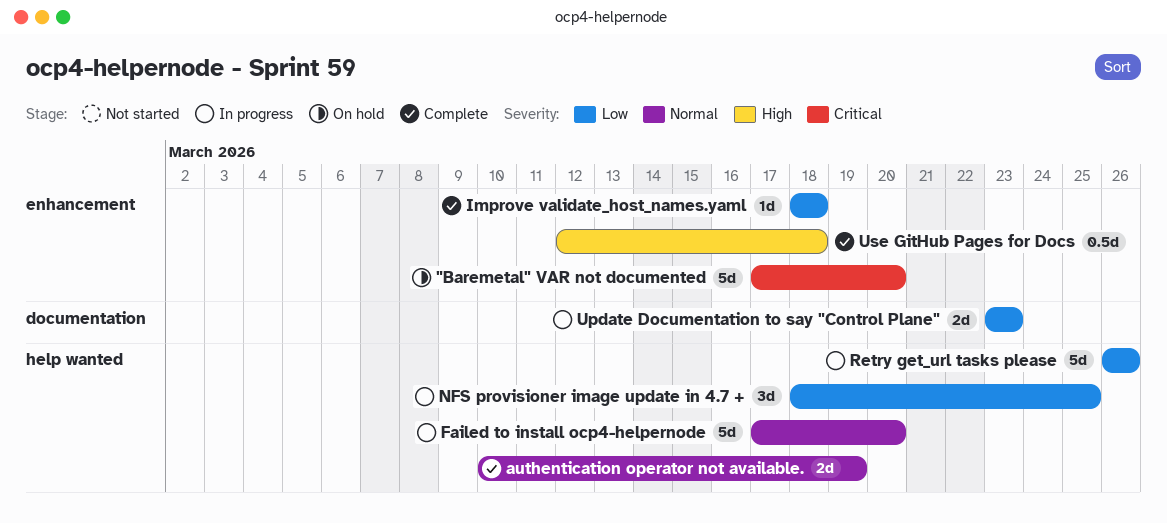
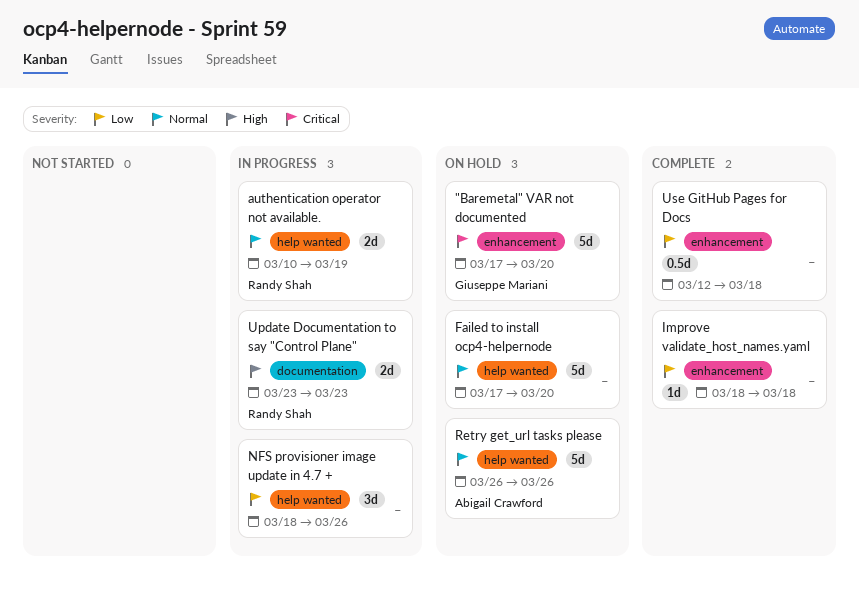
authentication operator not available., status: Complete -> In progress
Failed to install ocp4-helpernode, status: In progress -> On hold
NFS provisioner image update in 4.7 +, due: Mar 25 -> Mar 26
Retry get_url tasks please, status: In progress -> On hold
Retry get_url tasks please, priority: Low -> Normal
Update Documentation to say "Control Plane", priority: Low -> High
Use GitHub Pages for Docs, priority: High -> Low

